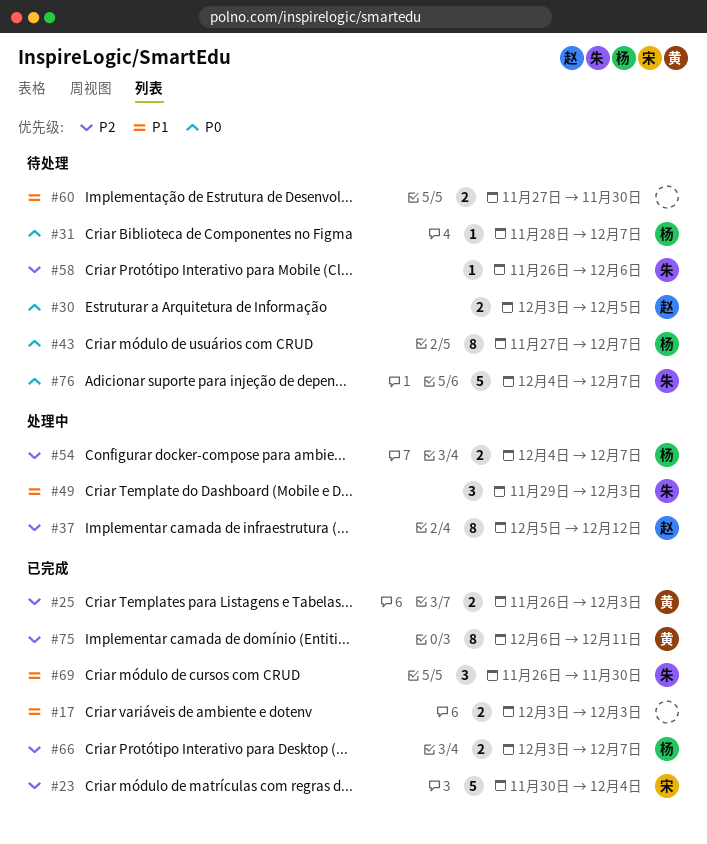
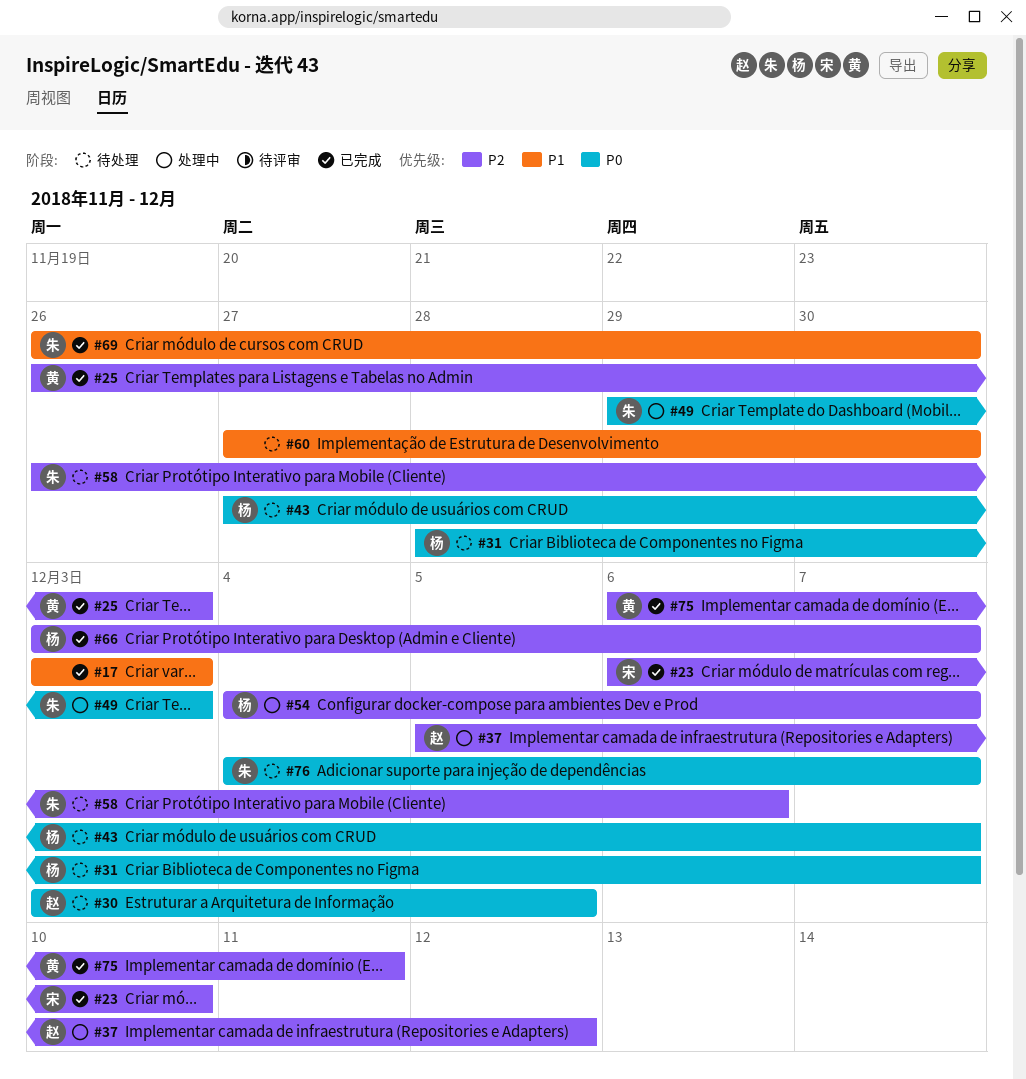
#23, start: Nov 30 -> Dec 6
#23, due: Dec 4 -> Dec 10
#49, priority: P1 -> P0

